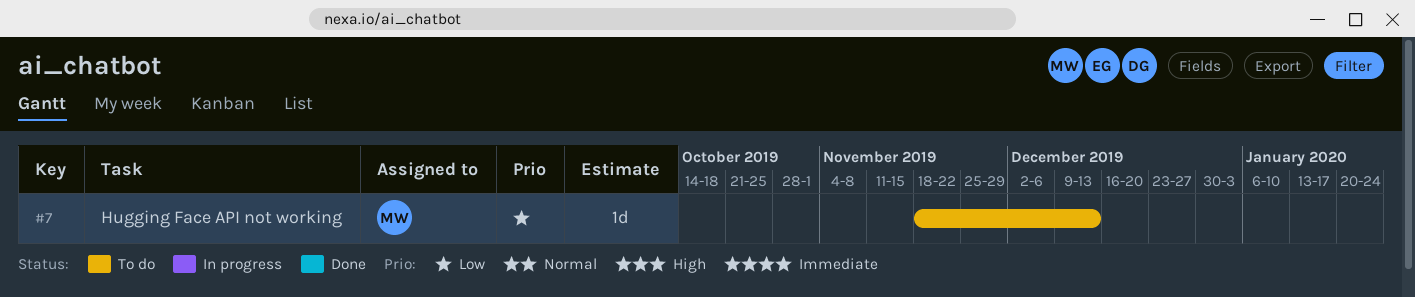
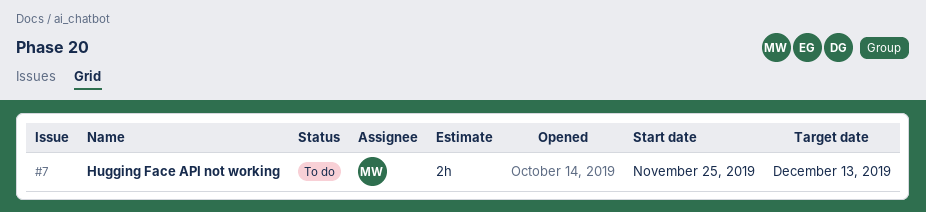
#7, estimate: 1d -> 2h
#7, start: Nov 18 -> Nov 25

